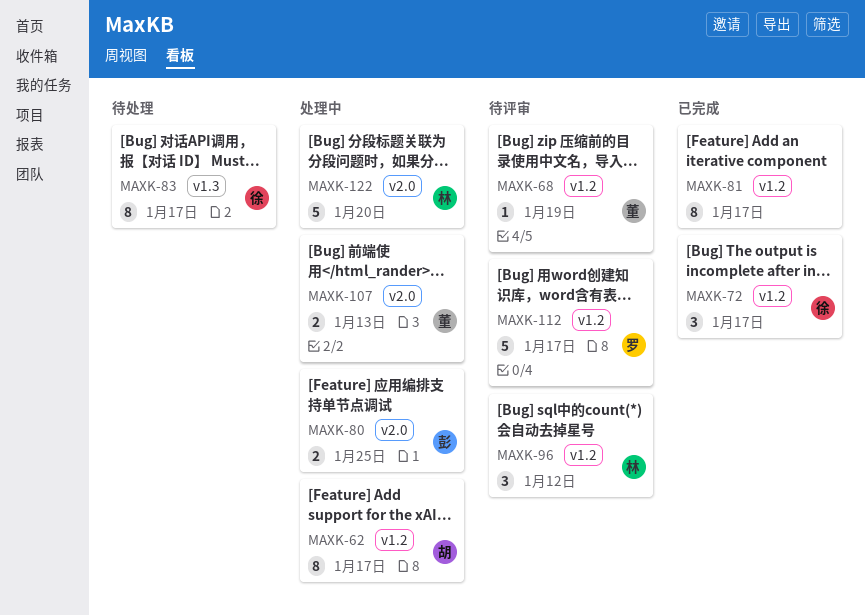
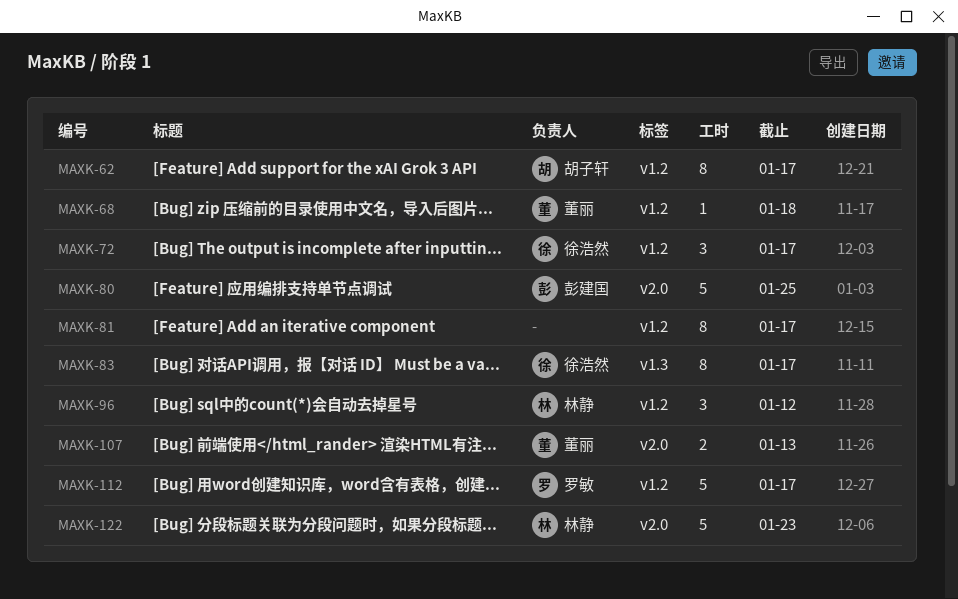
MAXK-68, due: Jan 19 -> Jan 18
MAXK-80, estimate: 2 -> 5
MAXK-122, due: Jan 20 -> Jan 23

